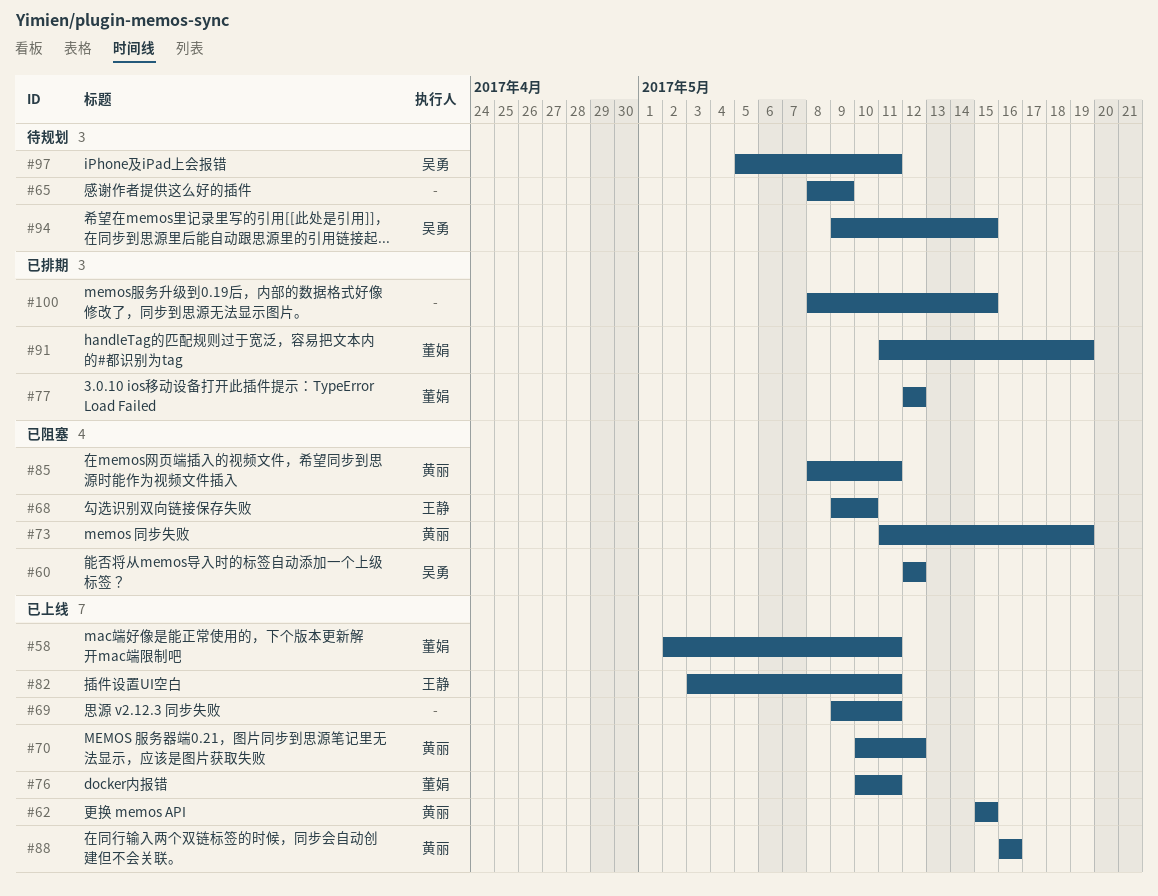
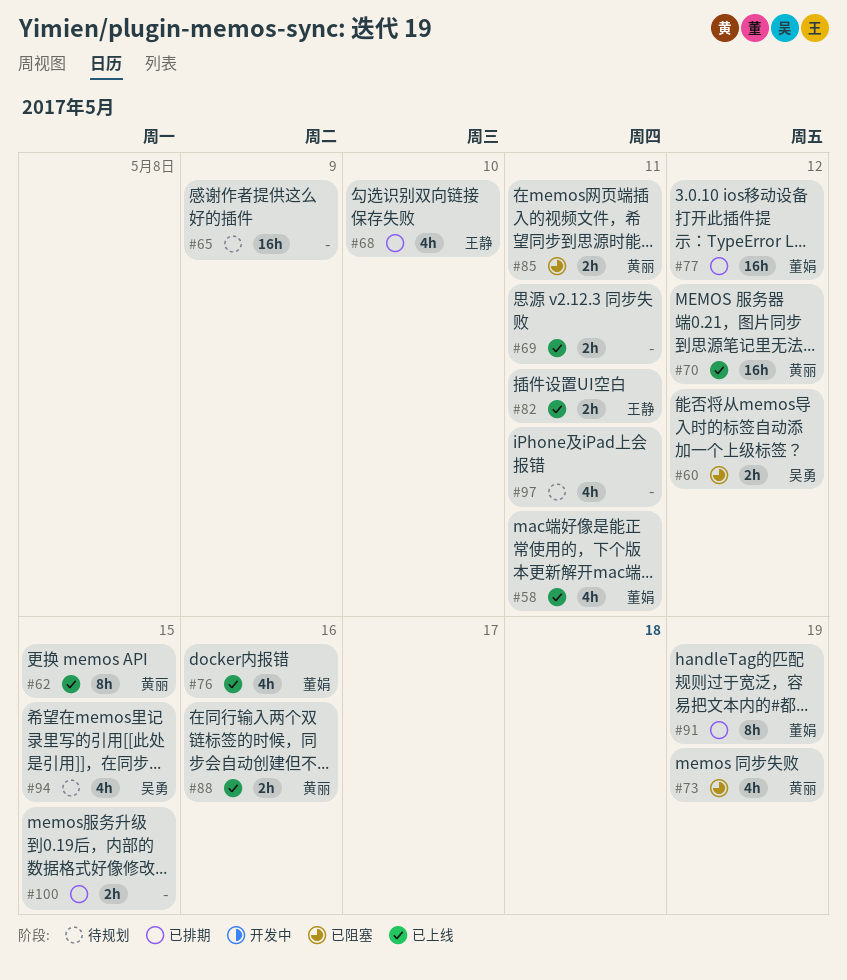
#68, status: 已阻塞 -> 已排期
#76, due: May 11 -> May 16
#97, owner: 吴勇 -> none

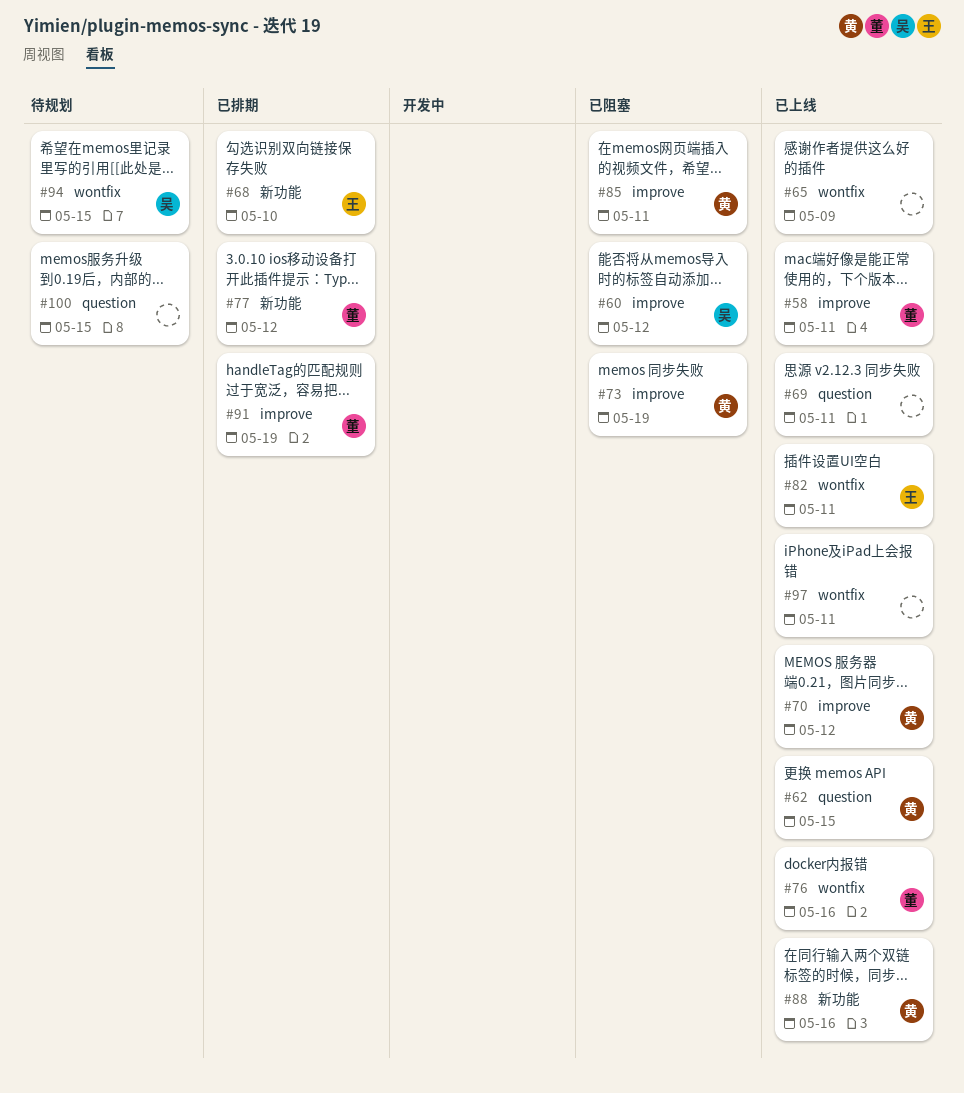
#65, status: 待规划 -> 已上线
#97, status: 待规划 -> 已上线
#100, status: 已排期 -> 待规划

